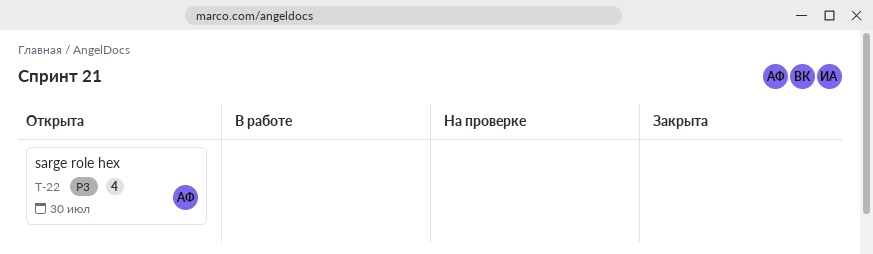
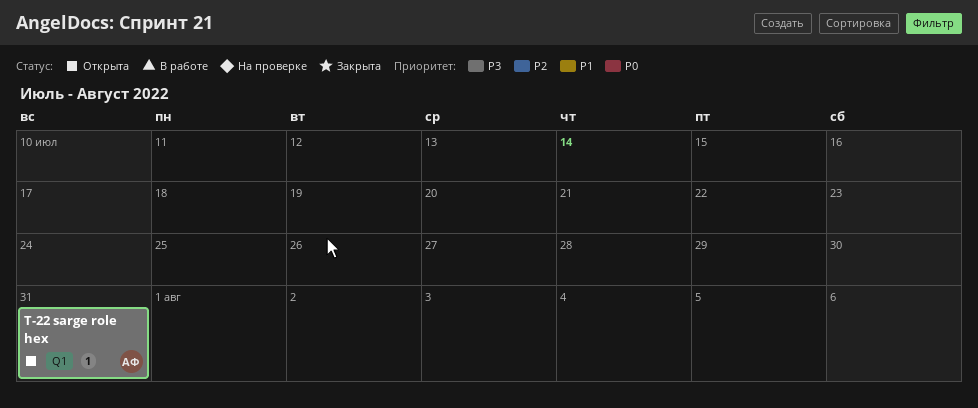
T-22, estimate: 4 -> 1
T-22, due: Jul 30 -> Jul 31

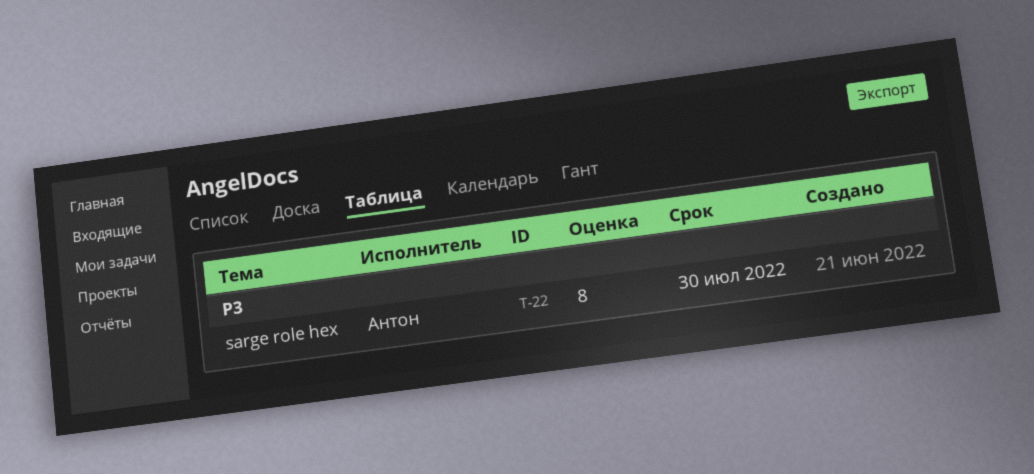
T-22, estimate: 1 -> 8
T-22, due: Jul 31 -> Jul 30

